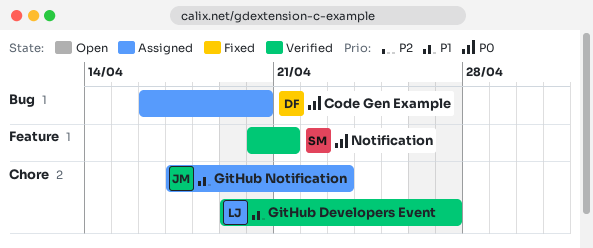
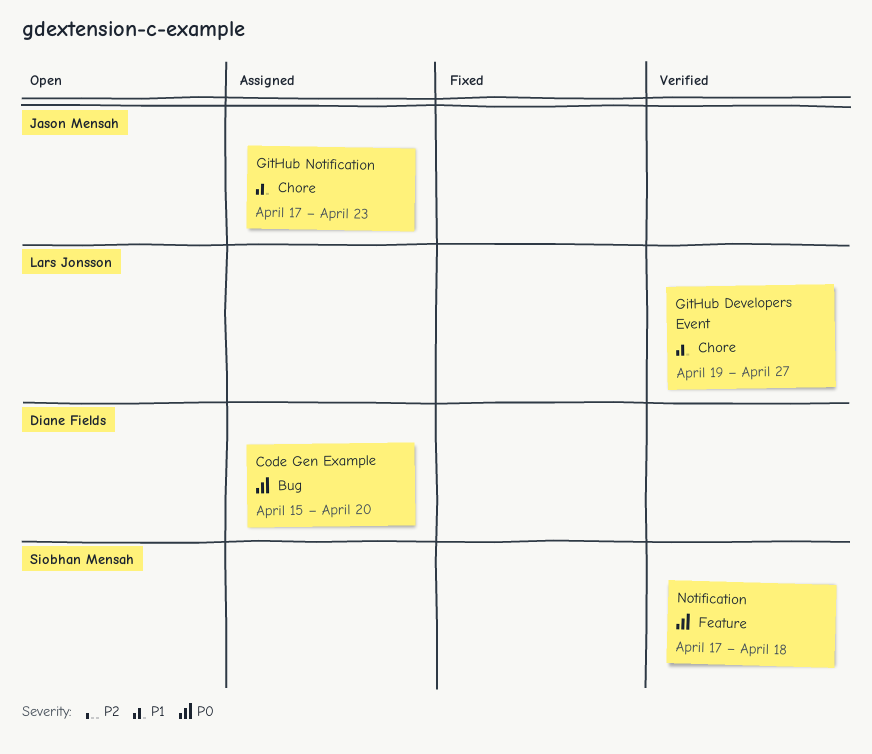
Code Gen Example, start: Apr 16 -> Apr 15
Notification, start: Apr 20 -> Apr 17
Notification, due: Apr 21 -> Apr 18

